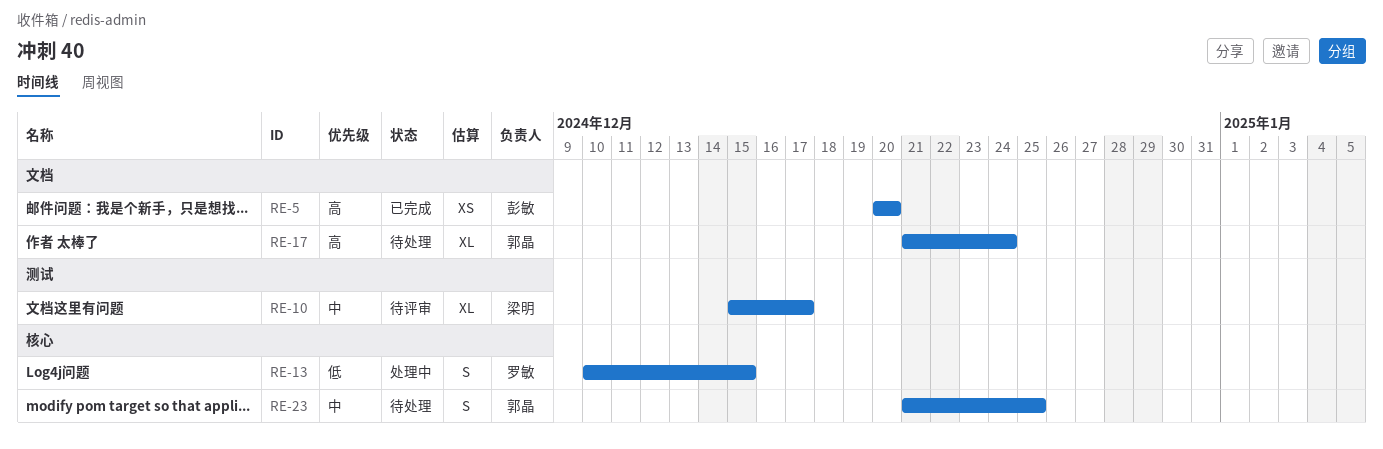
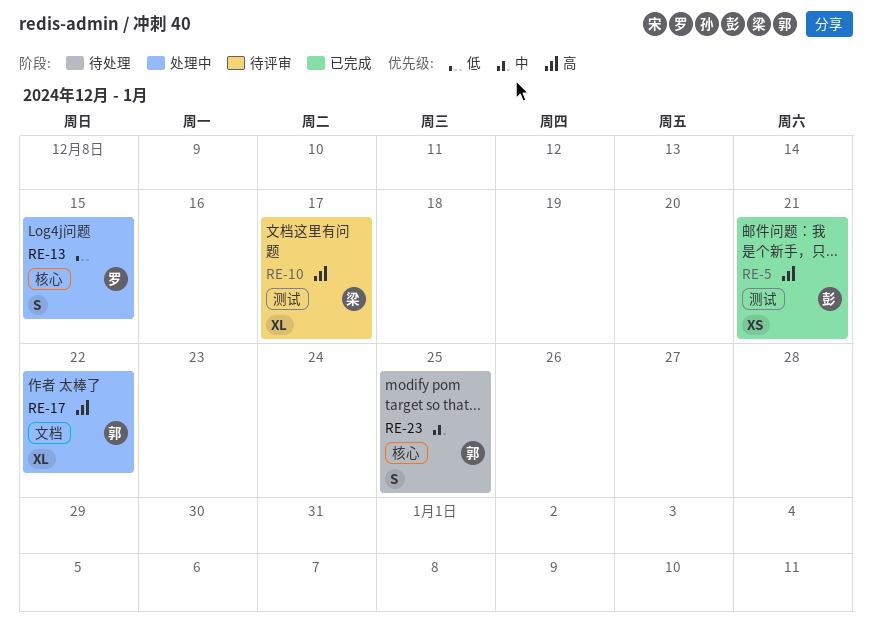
RE-5, label: 文档 -> 测试
RE-5, due: Dec 20 -> Dec 21
RE-10, priority: 中 -> 高
RE-17, status: 待处理 -> 处理中
RE-17, due: Dec 24 -> Dec 22

